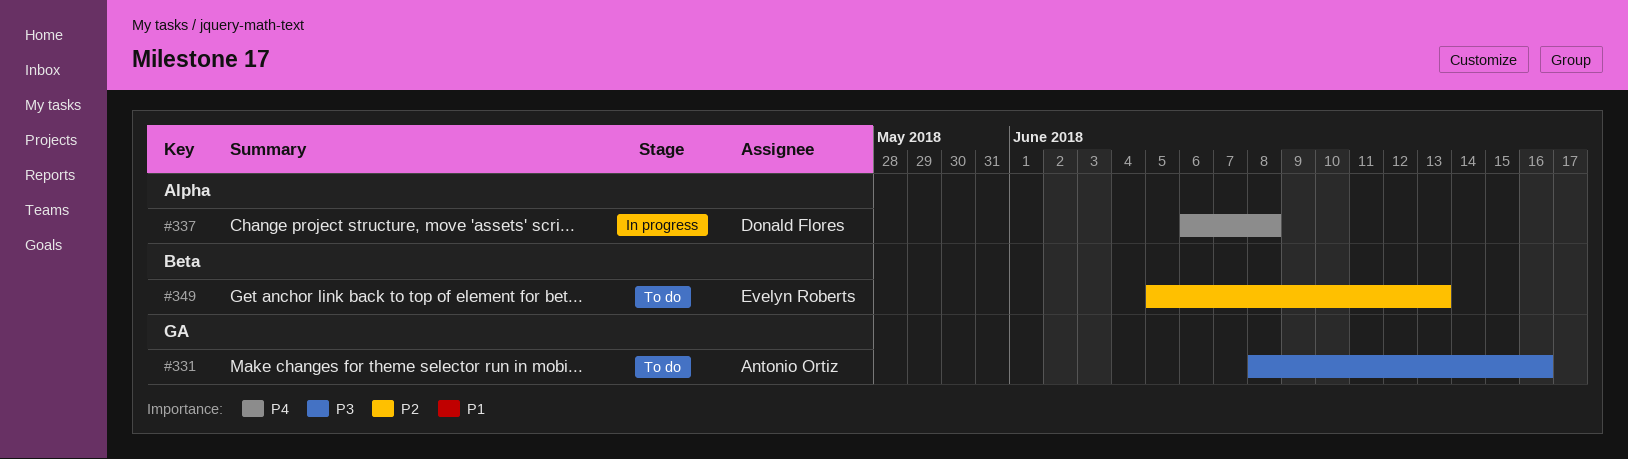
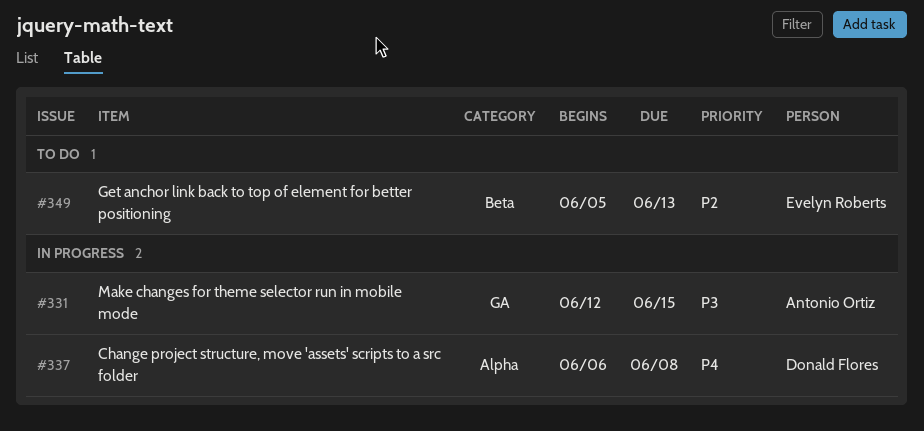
#331, status: To do -> In progress
#331, start: Jun 8 -> Jun 12
#331, due: Jun 16 -> Jun 15

